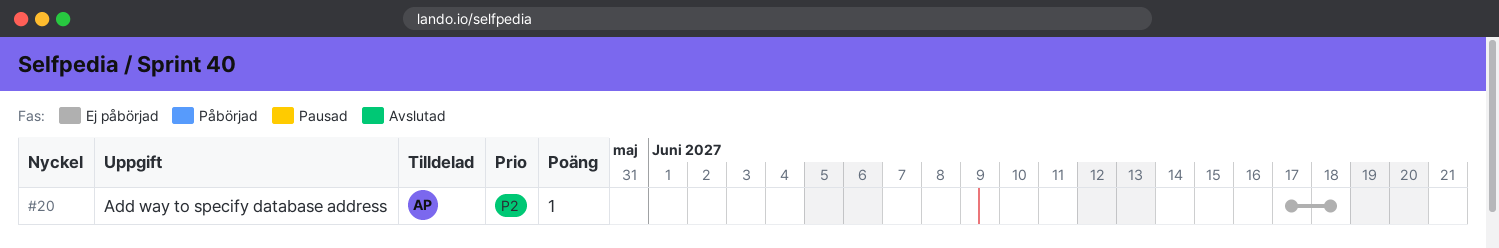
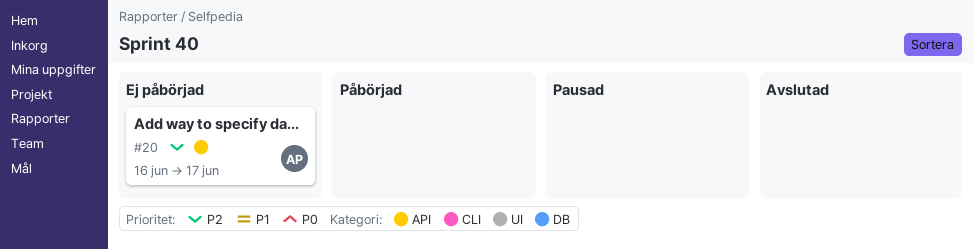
#20, start: Jun 17 -> Jun 16
#20, due: Jun 18 -> Jun 17

